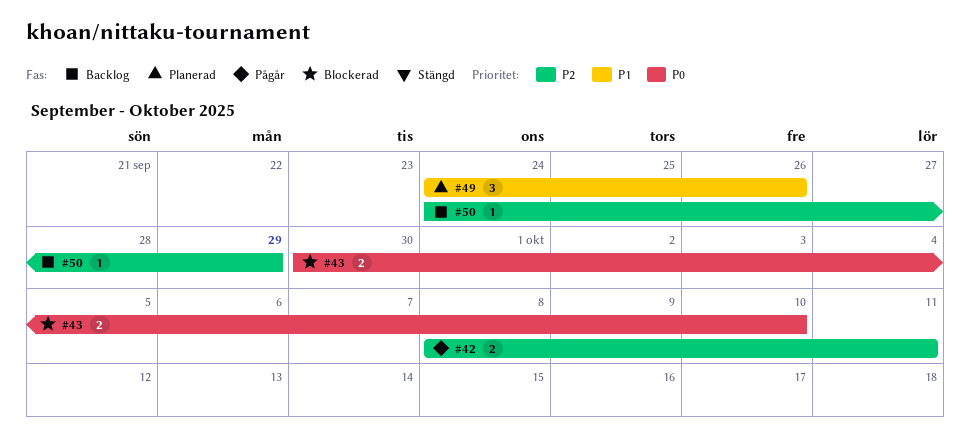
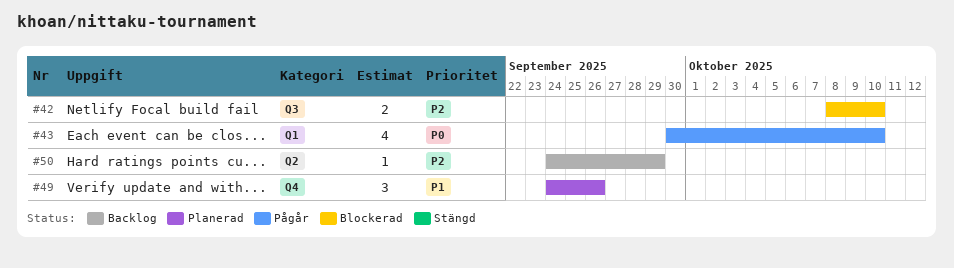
#42, status: Pågår -> Blockerad
#42, due: Oct 11 -> Oct 10
#43, status: Blockerad -> Pågår
#43, estimate: 2 -> 4

